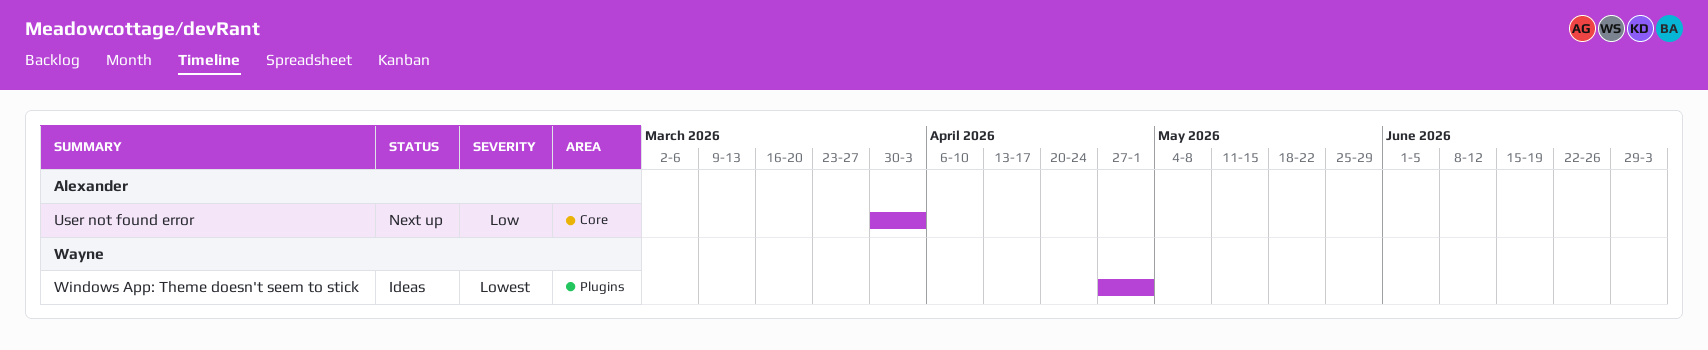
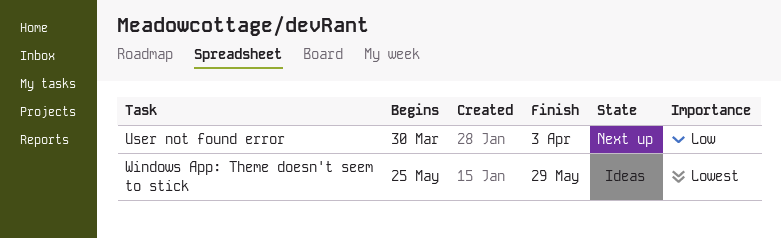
Windows App: Theme doesn't seem to stick, start: Apr 27 -> May 25
Windows App: Theme doesn't seem to stick, due: May 1 -> May 29

